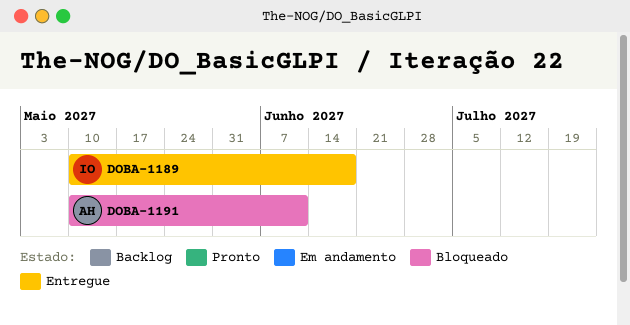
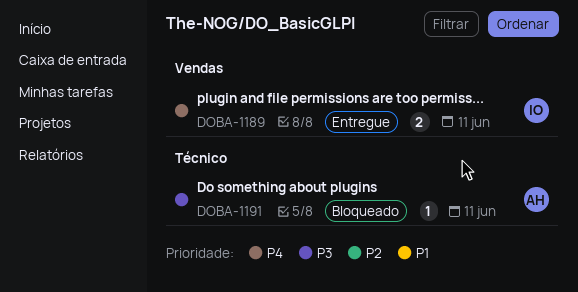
DOBA-1189, due: Jun 18 -> Jun 11

